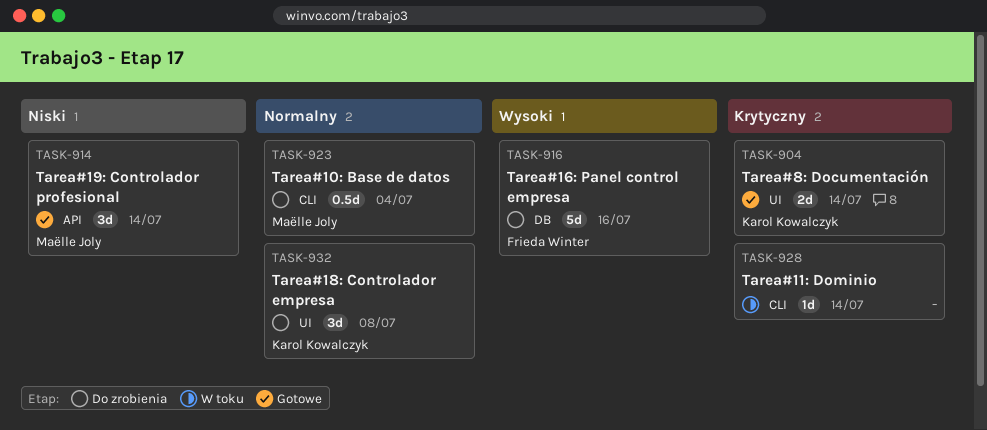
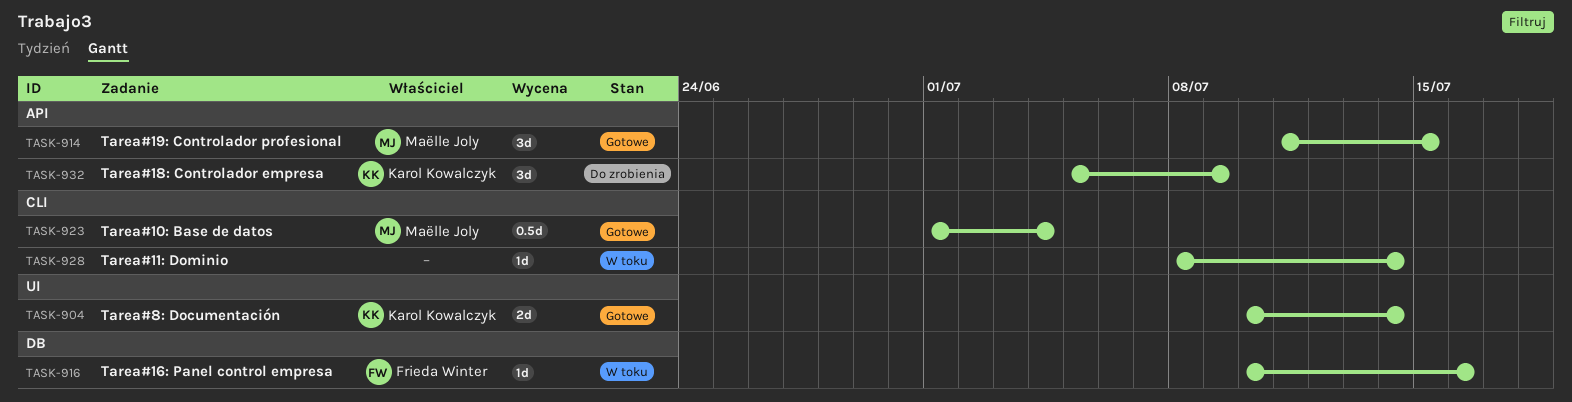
TASK-914, due: Jul 14 -> Jul 15
TASK-916, status: Do zrobienia -> W toku
TASK-916, estimate: 5d -> 1d
TASK-923, status: Do zrobienia -> Gotowe
TASK-932, label: UI -> API
TASK-932, due: Jul 8 -> Jul 9

